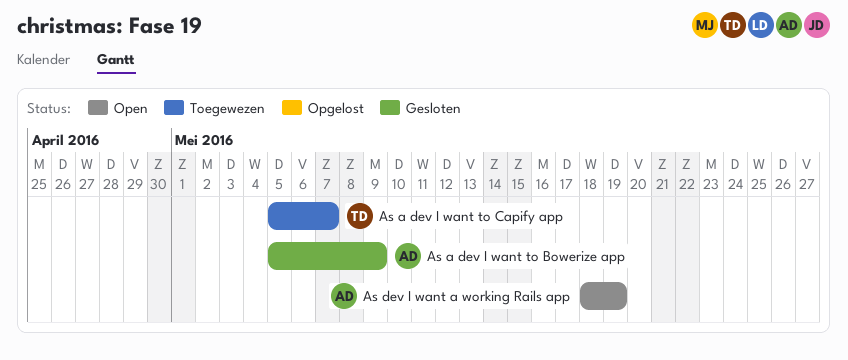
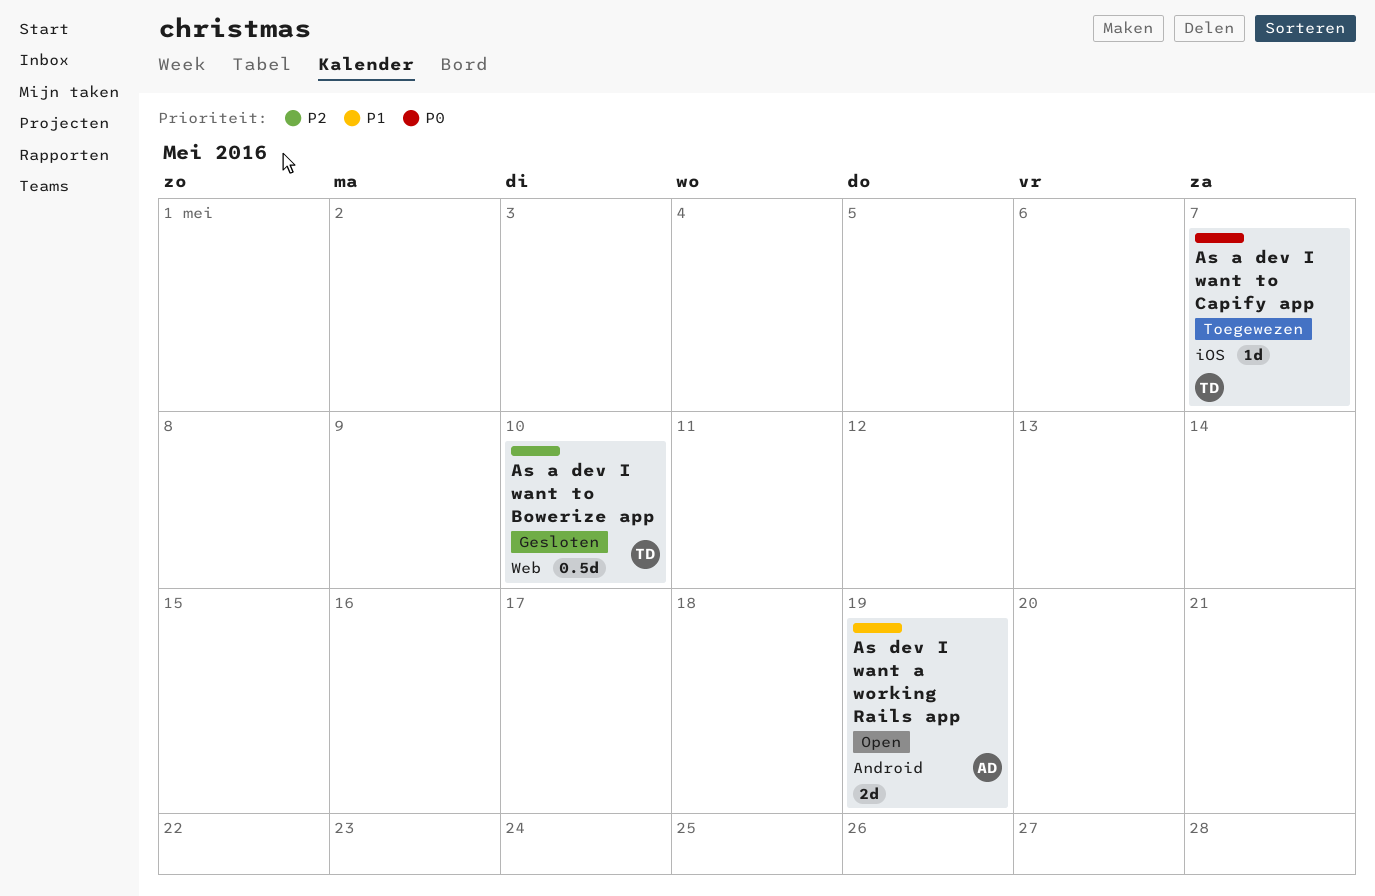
As a dev I want to Bowerize app, owner: AD -> TD
As a dev I want to Bowerize app, due: May 9 -> May 10

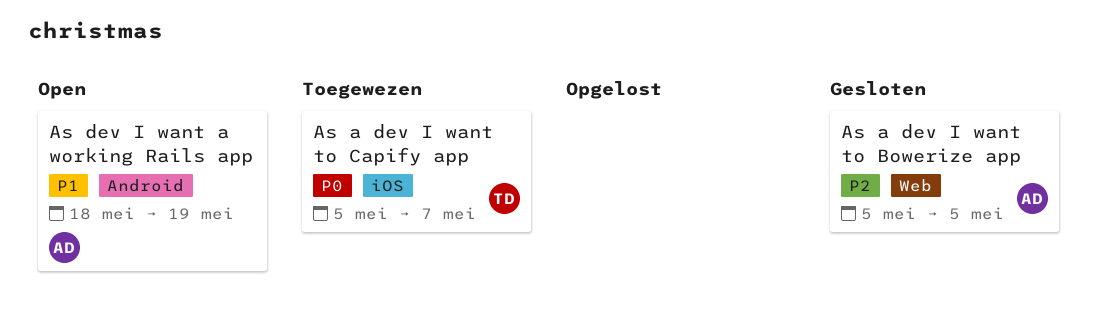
As a dev I want to Bowerize app, owner: TD -> AD
As a dev I want to Bowerize app, due: May 10 -> May 5

